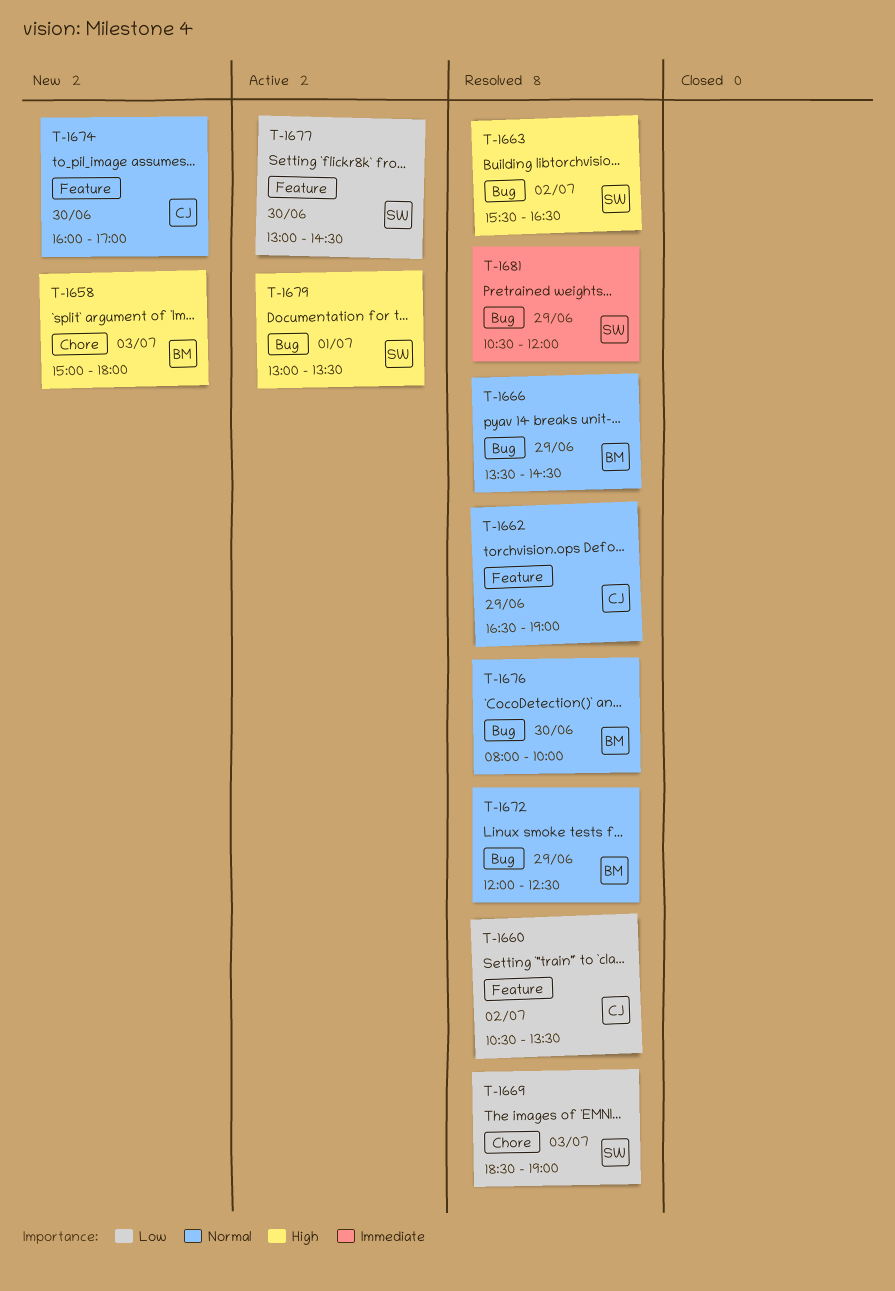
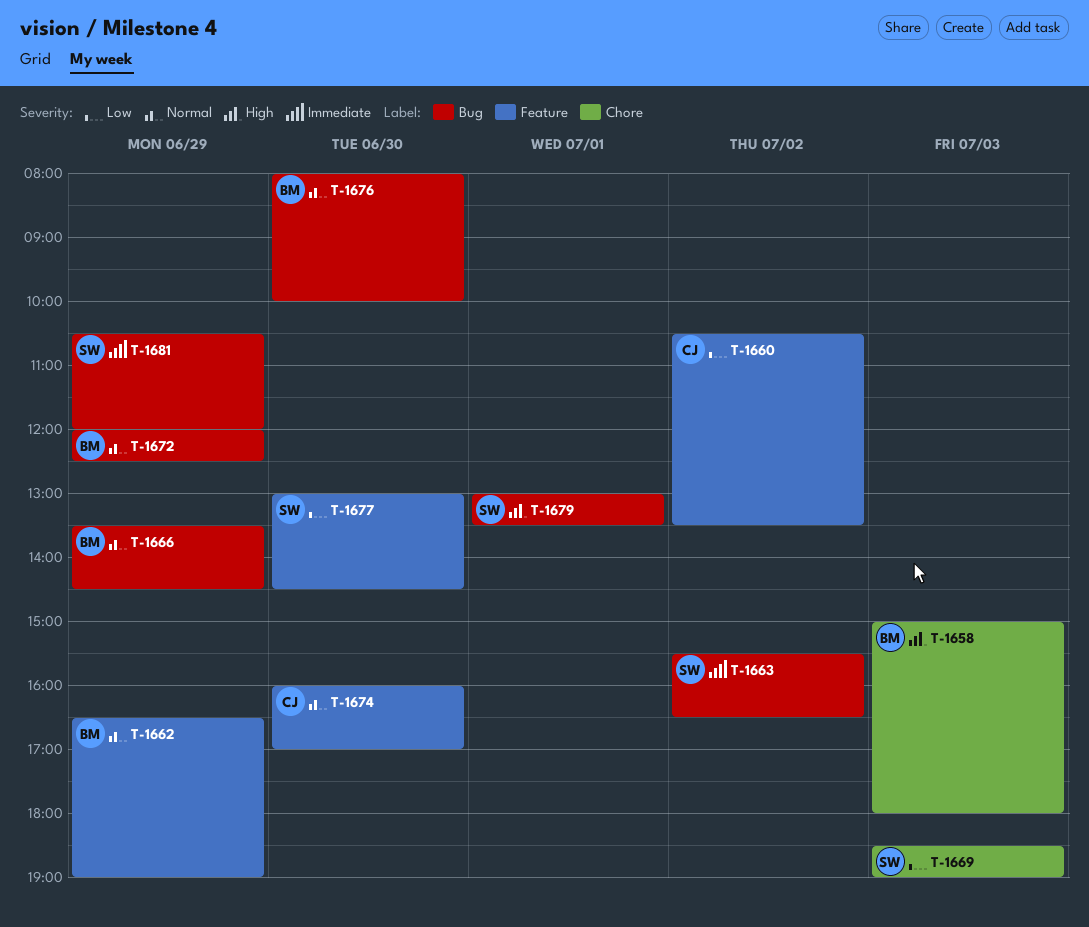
T-1662, owner: CJ -> BM
T-1663, priority: High -> Immediate

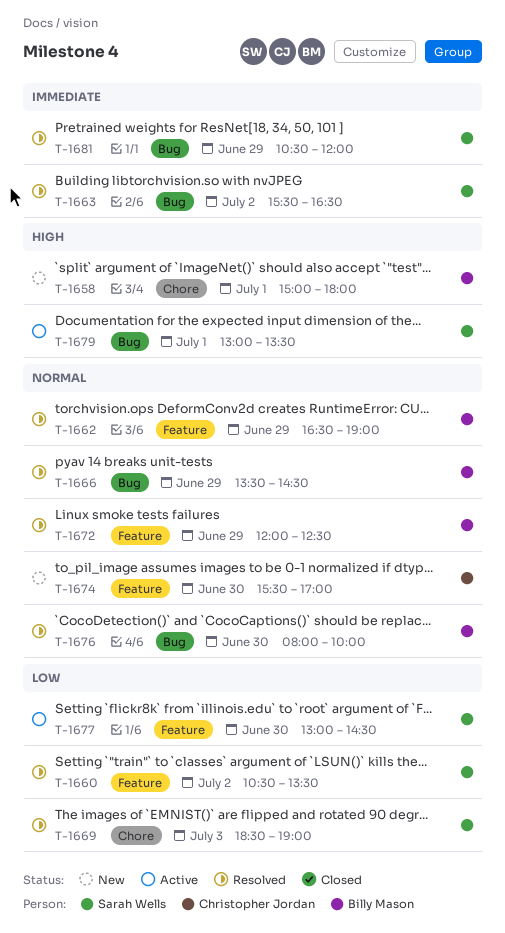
T-1658, day: Jul 3 -> Jul 1
T-1660, owner: Christopher Jordan -> Sarah Wells
T-1672, label: Bug -> Feature
T-1674, begins: 16:00 -> 15:30

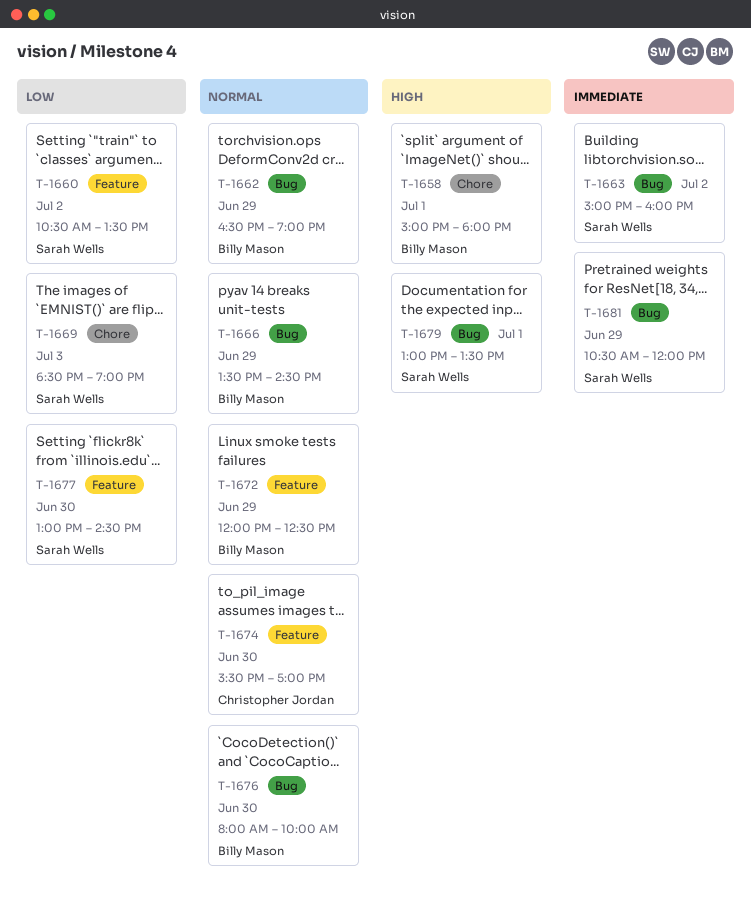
T-1662, label: Feature -> Bug
T-1663, begins: 15:30 -> 15:00
T-1663, ends: 16:30 -> 16:00

